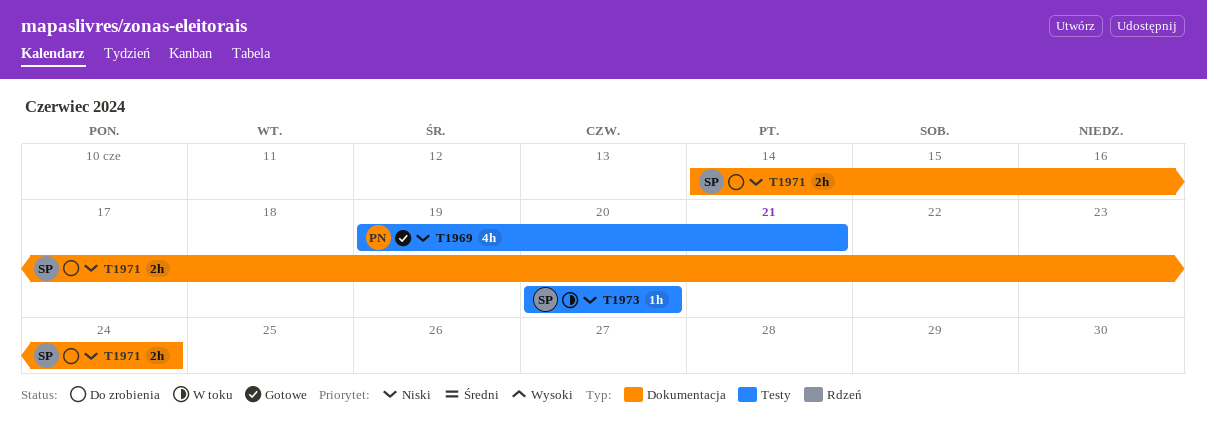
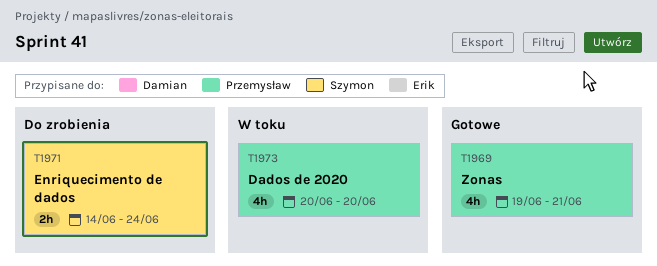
T1973, owner: Szymon -> Przemysław
T1973, estimate: 1h -> 4h

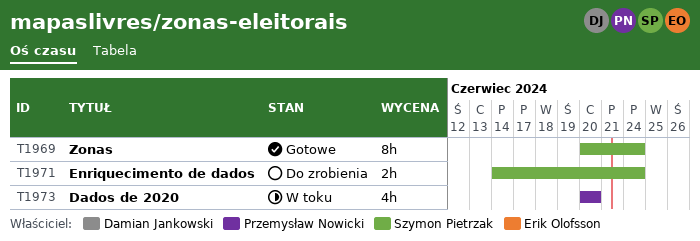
T1969, owner: Przemysław Nowicki -> Szymon Pietrzak
T1969, estimate: 4h -> 8h
T1969, start: Jun 19 -> Jun 20
T1969, due: Jun 21 -> Jun 24

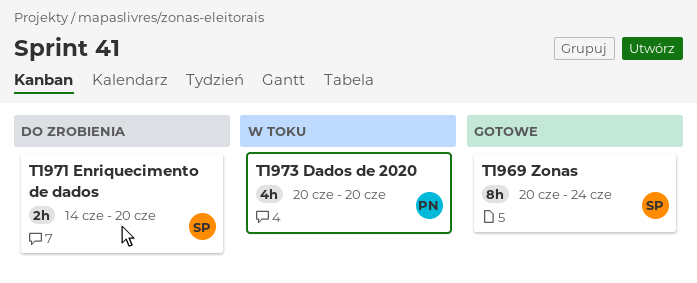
T1971, due: Jun 24 -> Jun 20

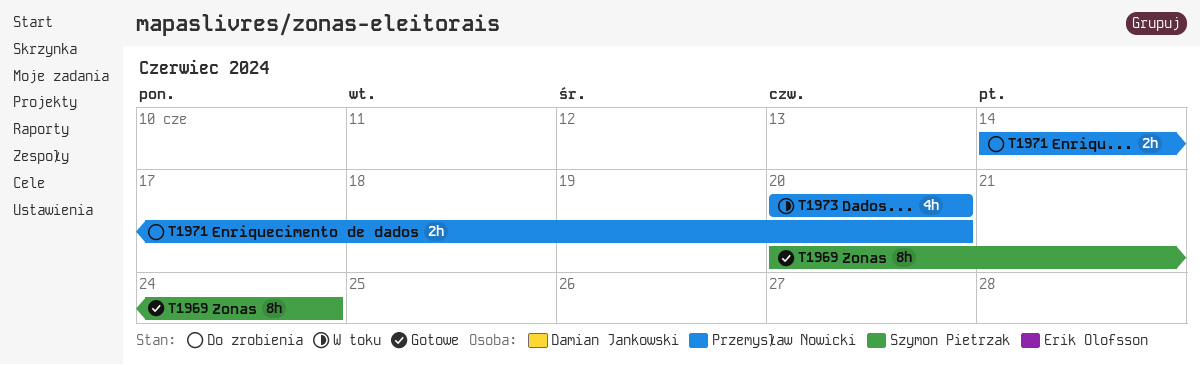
T1971, owner: Szymon Pietrzak -> Przemysław Nowicki

